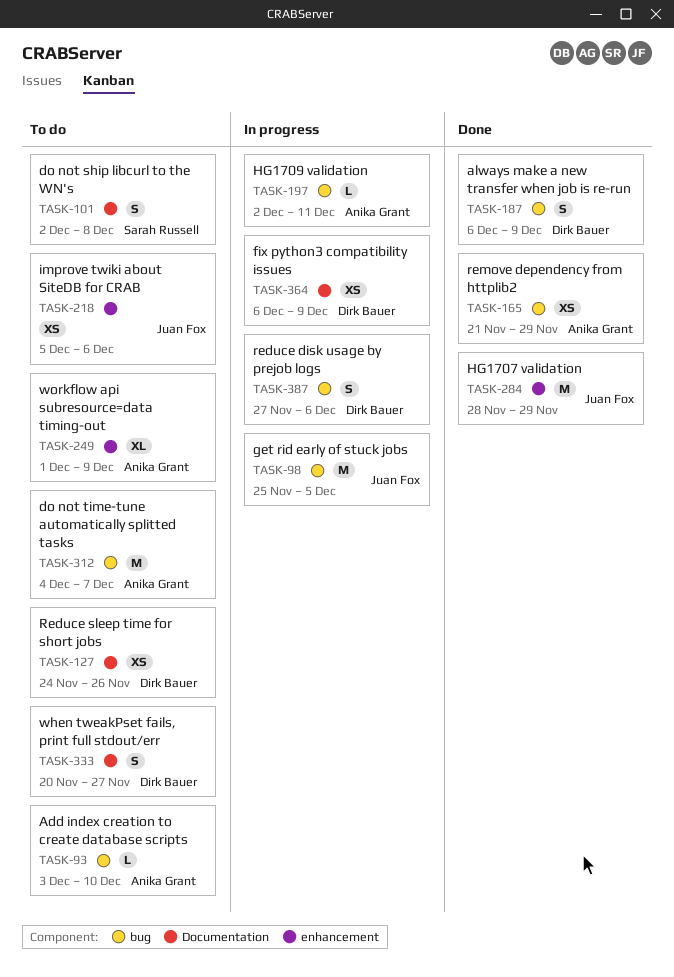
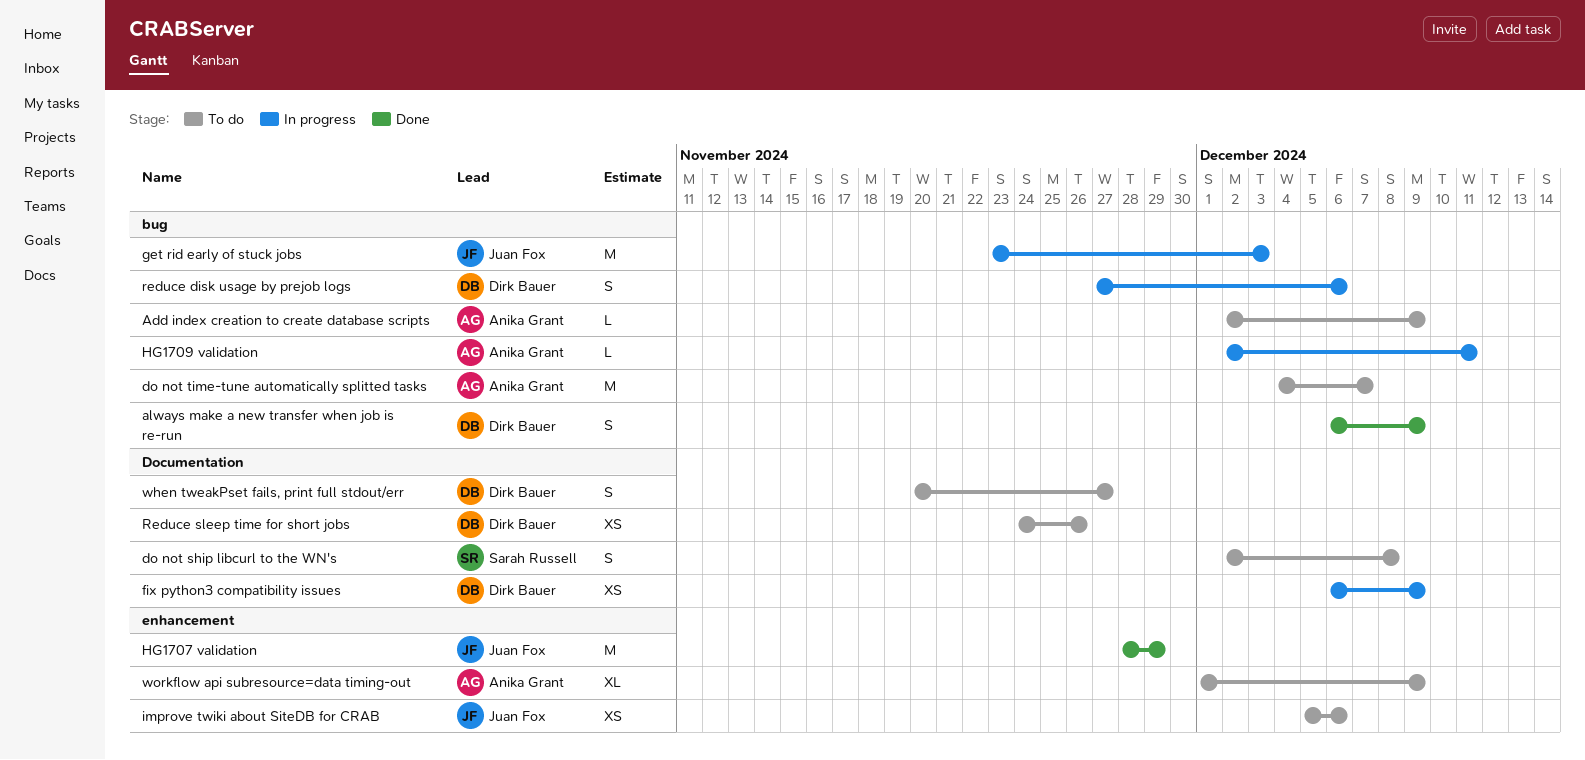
Add index creation to create database scripts, start: Dec 3 -> Dec 2
Add index creation to create database scripts, due: Dec 10 -> Dec 9
get rid early of stuck jobs, start: Nov 25 -> Nov 23
get rid early of stuck jobs, due: Dec 5 -> Dec 3
remove dependency from httplib2: present -> none

